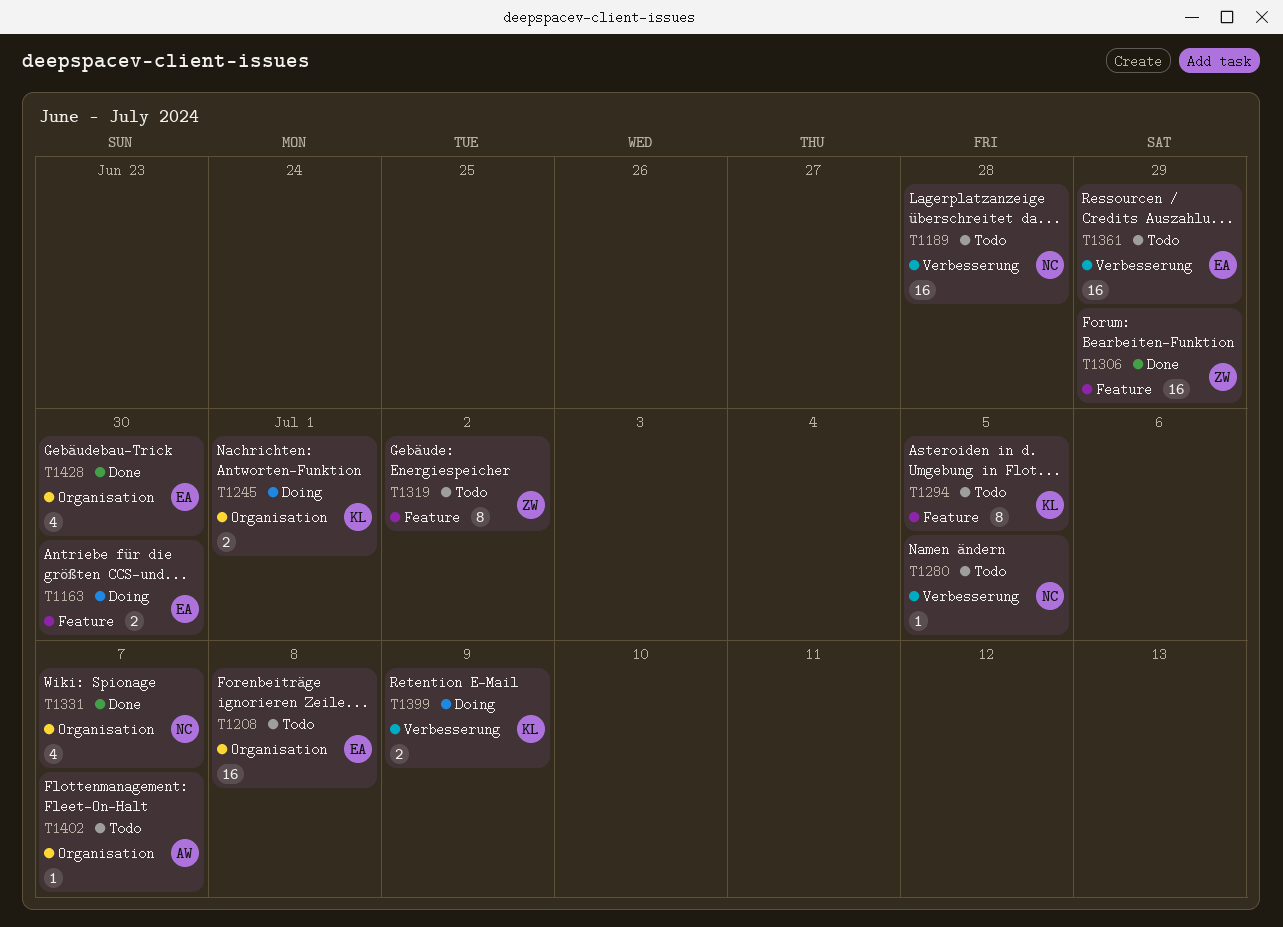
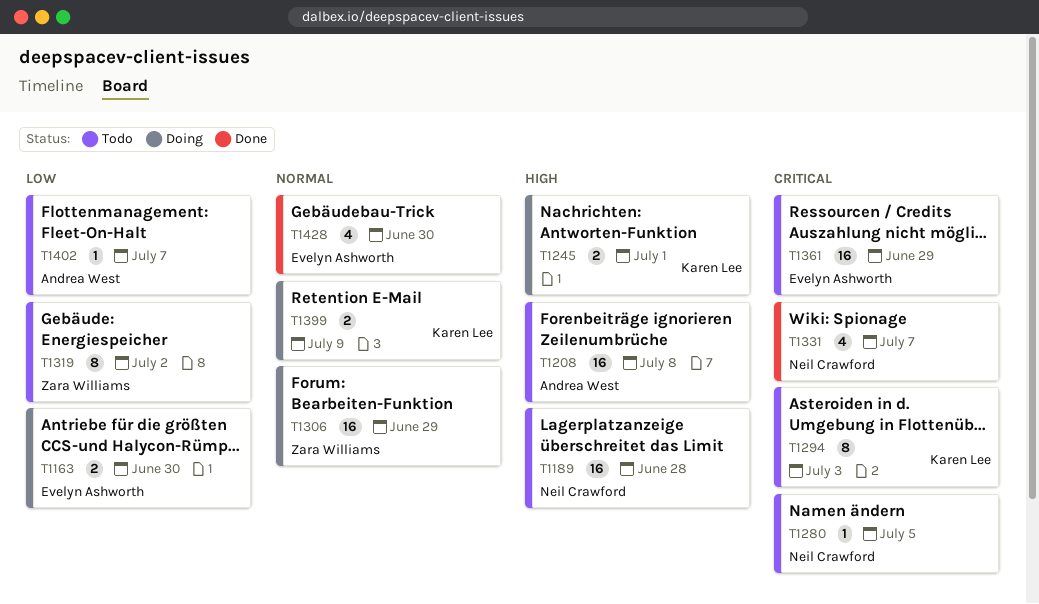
T1208, owner: Evelyn Ashworth -> Andrea West
T1294, due: Jul 5 -> Jul 3
T1306, status: Done -> Doing

